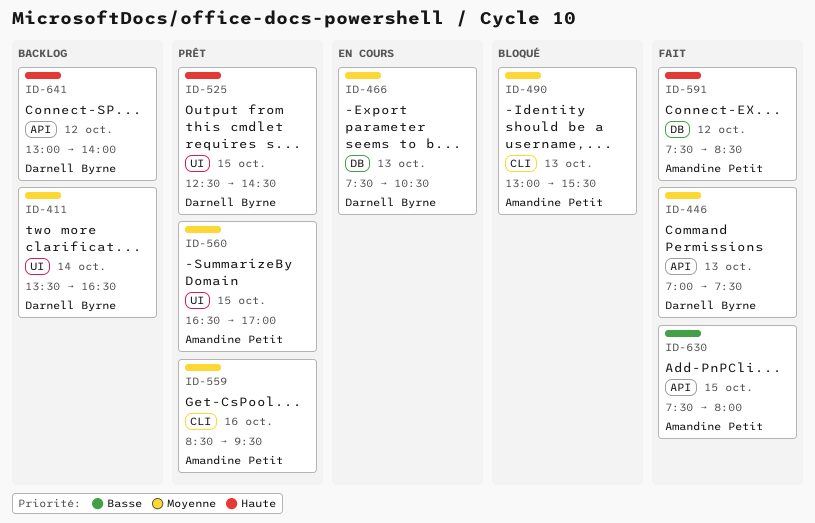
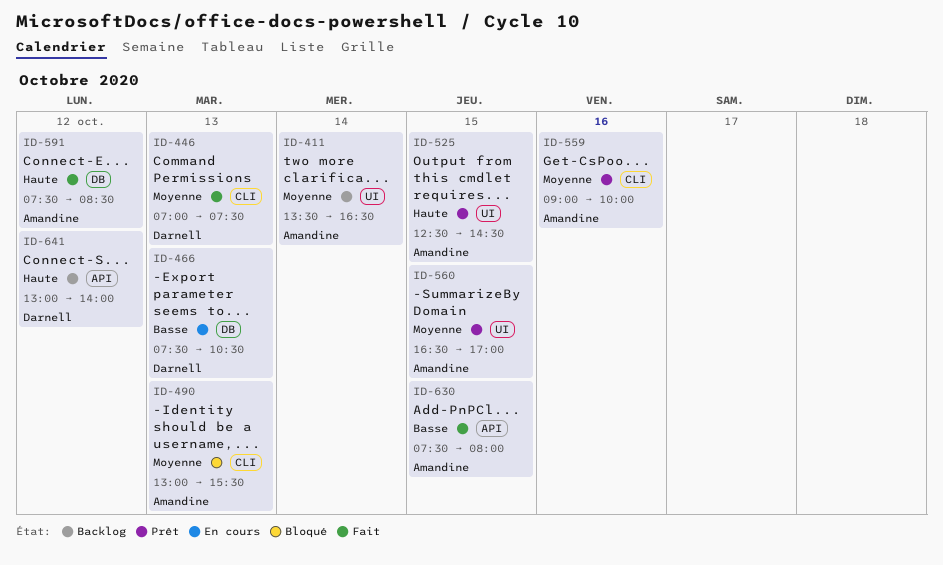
ID-411, owner: Darnell Byrne -> Amandine Petit
ID-446, label: API -> CLI
ID-466, priority: Moyenne -> Basse
ID-525, owner: Darnell Byrne -> Amandine Petit
ID-559, begins: 08:30 -> 09:00
ID-559, ends: 09:30 -> 10:00

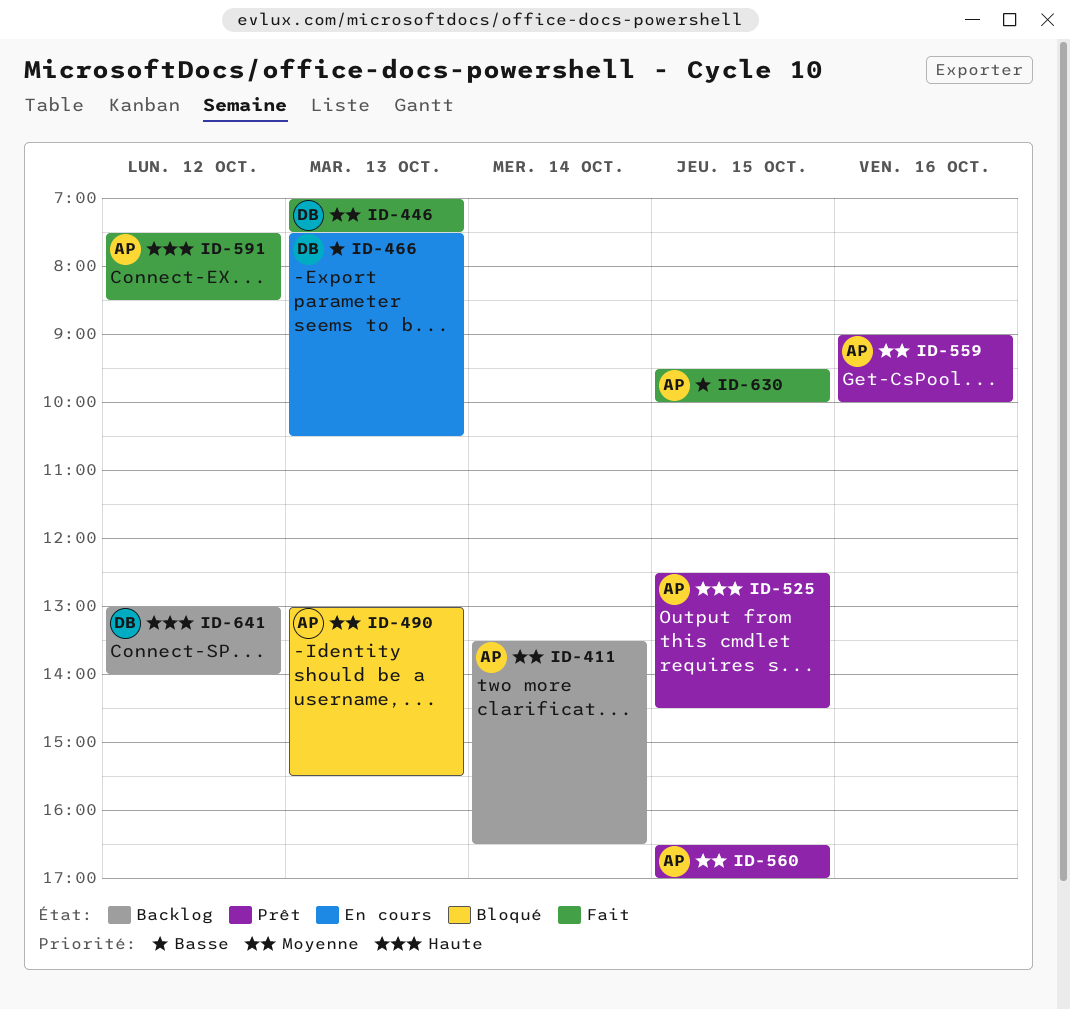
ID-630, begins: 07:30 -> 09:30
ID-630, ends: 08:00 -> 10:00

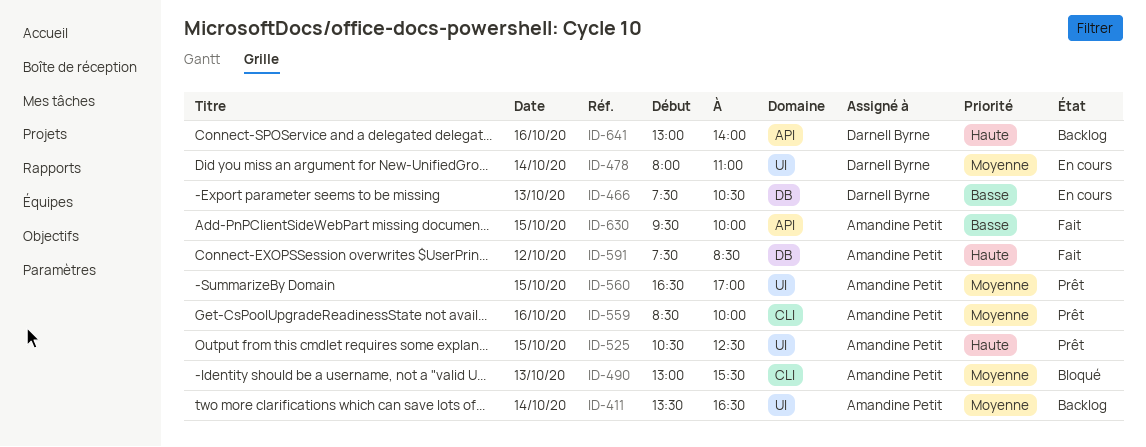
ID-446: present -> none
ID-478: none -> present
ID-525, begins: 12:30 -> 10:30
ID-525, ends: 14:30 -> 12:30
ID-559, begins: 09:00 -> 08:30
ID-641, day: Oct 12 -> Oct 16

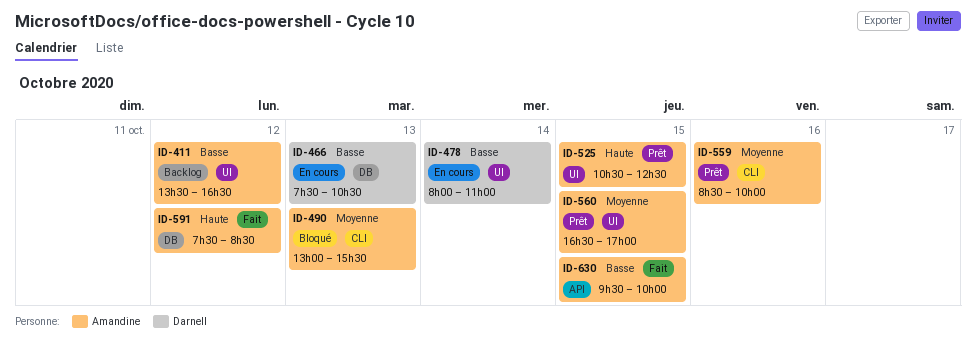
ID-411, priority: Moyenne -> Basse
ID-411, day: Oct 14 -> Oct 12
ID-478, priority: Moyenne -> Basse
ID-641: present -> none

